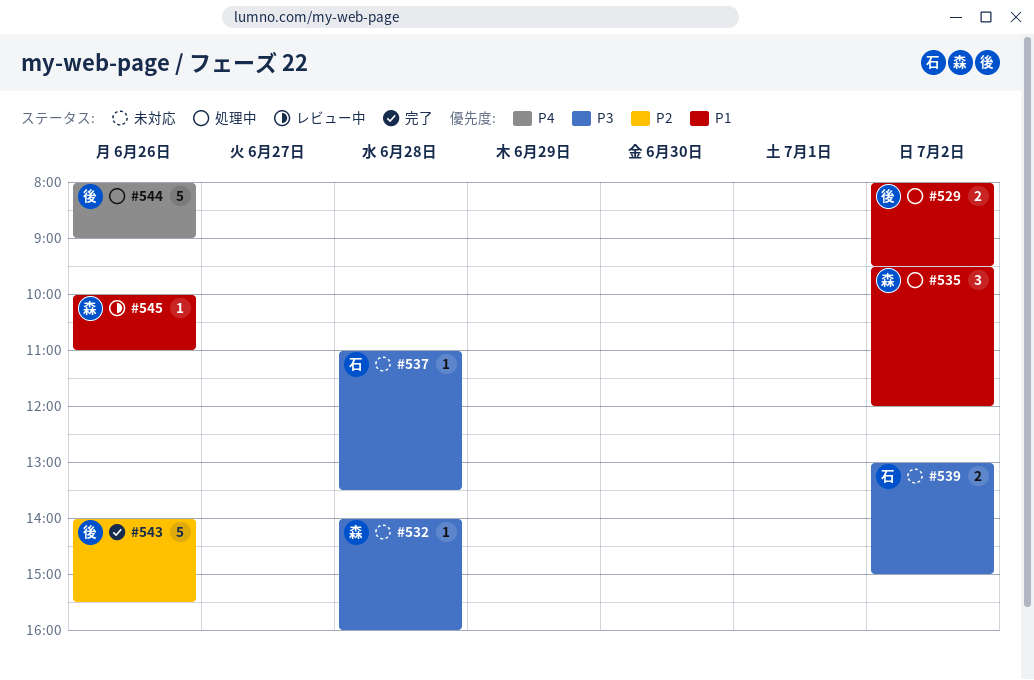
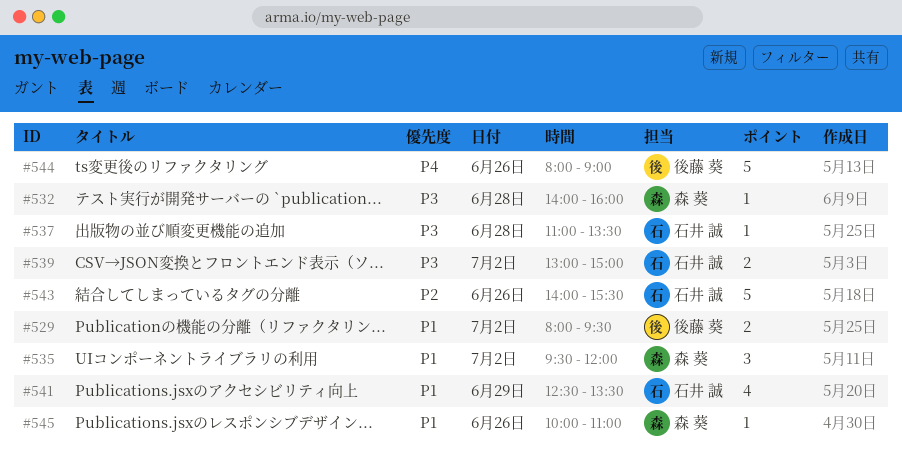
#541: none -> present
#543, owner: 後藤 葵 -> 石井 誠

